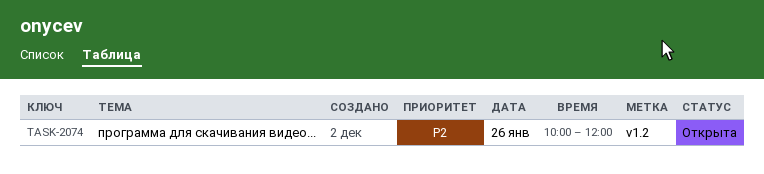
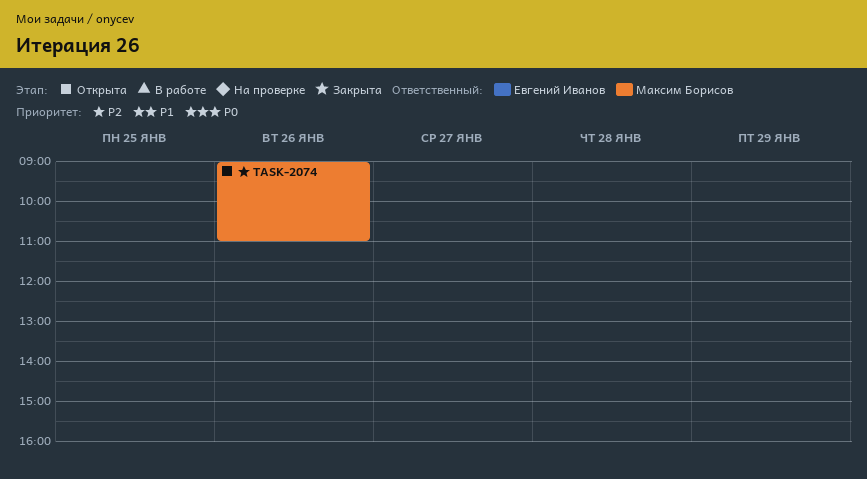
TASK-2074, begins: 10:00 -> 09:00
TASK-2074, ends: 12:00 -> 11:00

